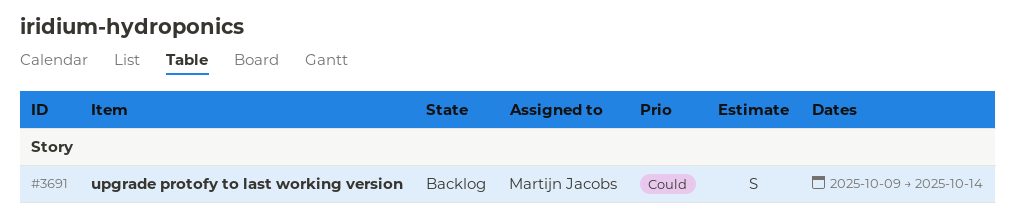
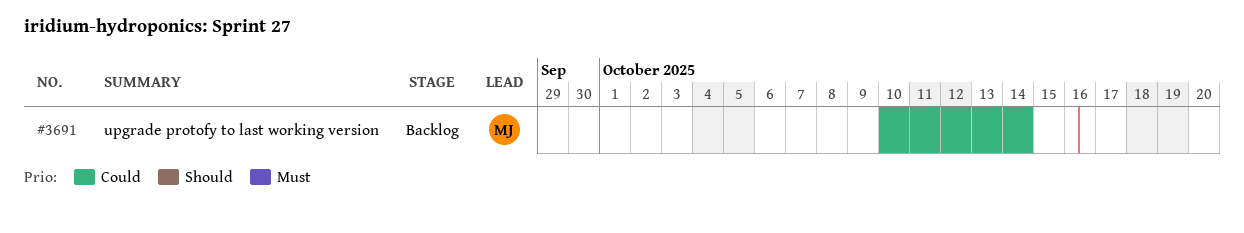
#3691, start: Oct 9 -> Oct 10

